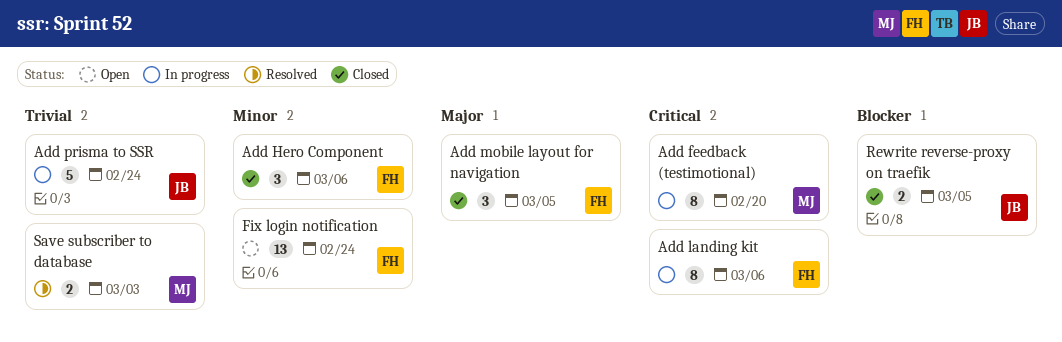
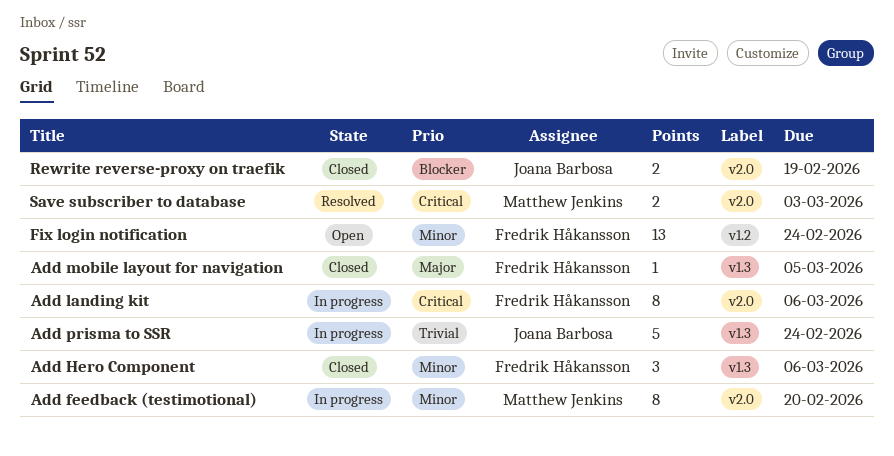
Add feedback (testimotional), priority: Critical -> Minor
Add mobile layout for navigation, estimate: 3 -> 1
Rewrite reverse-proxy on traefik, due: Mar 5 -> Feb 19
Save subscriber to database, priority: Trivial -> Critical

